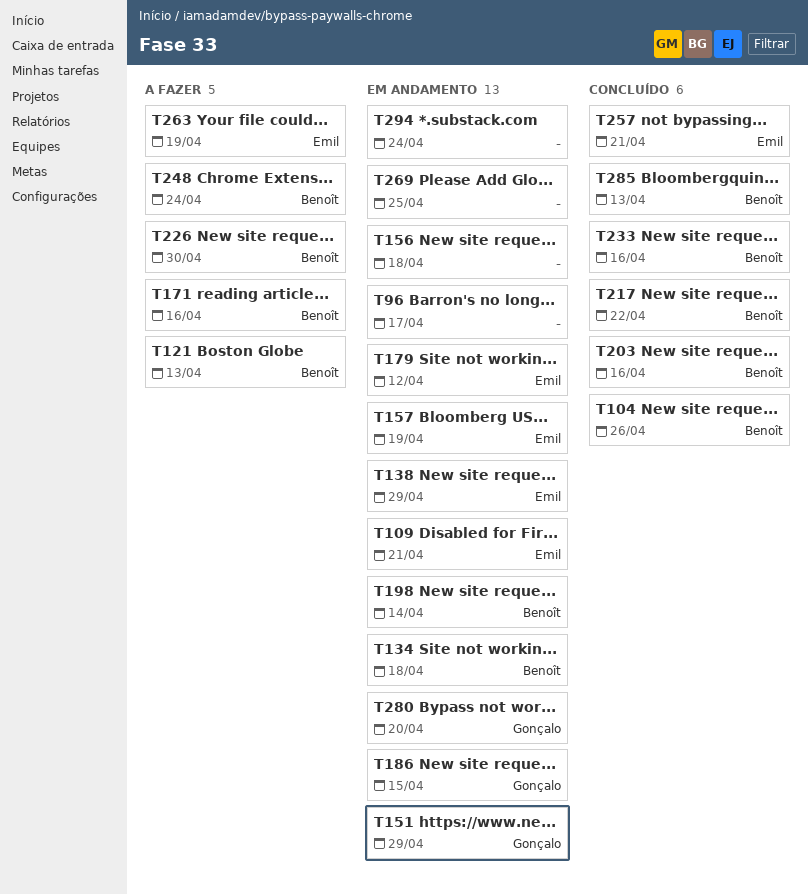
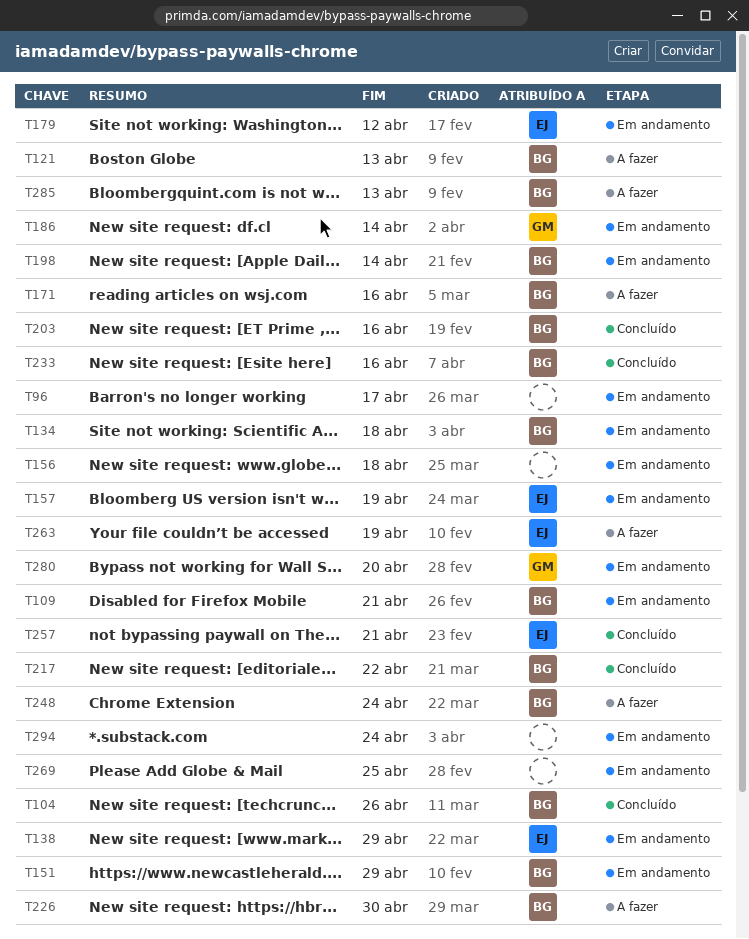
T109, owner: Emil -> Benoît
T151, owner: Gonçalo -> Benoît
T186, due: Apr 15 -> Apr 14
T285, status: Concluído -> A fazer

